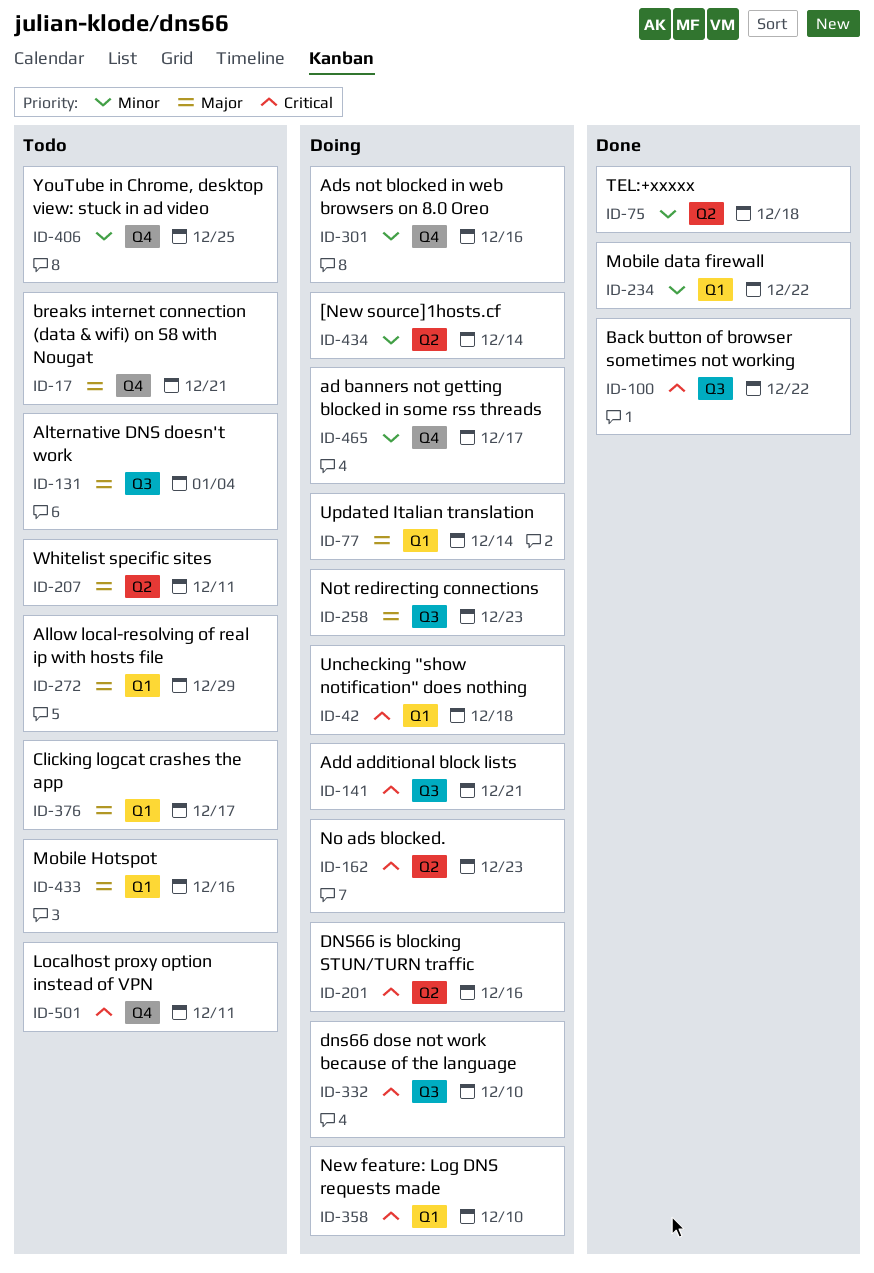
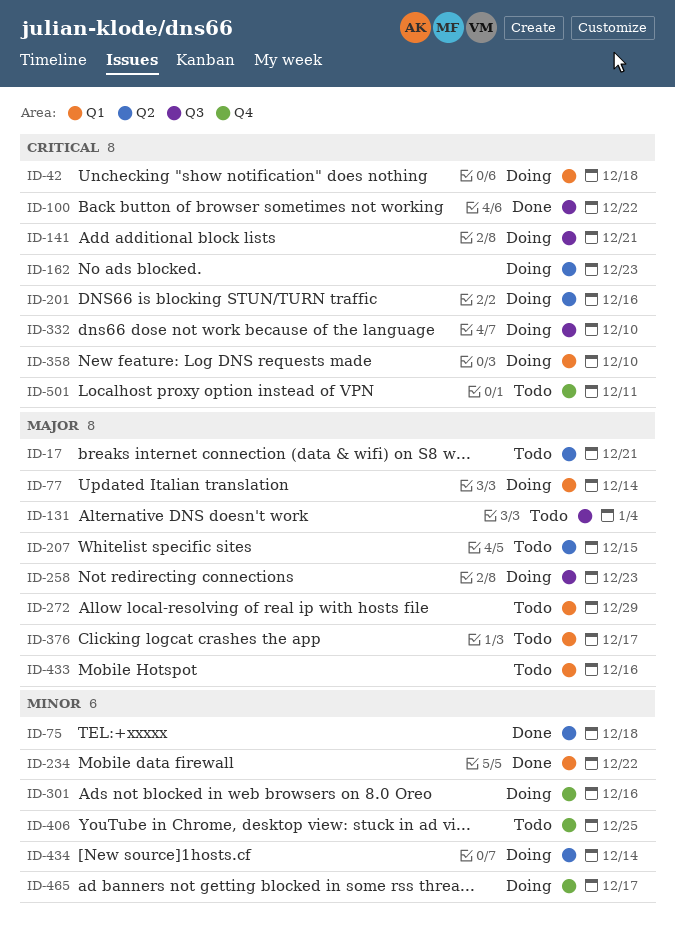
ID-17, label: Q4 -> Q2
ID-207, due: Dec 11 -> Dec 15

